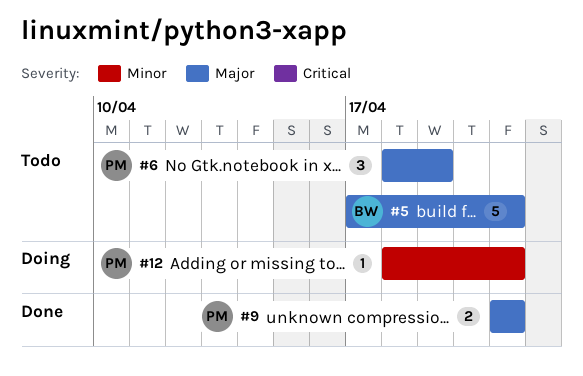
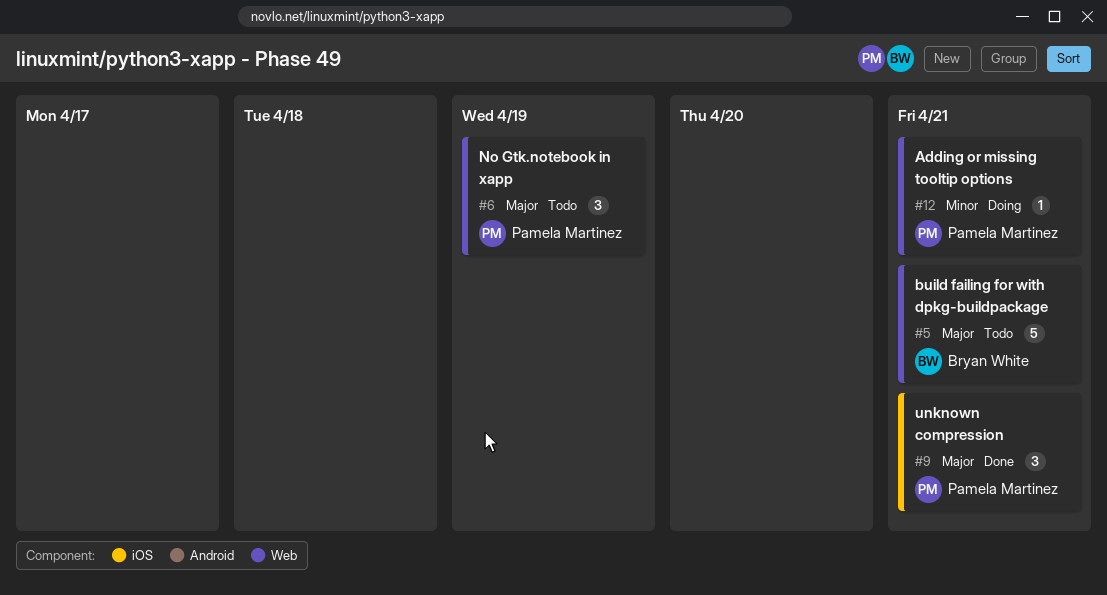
#9, estimate: 2 -> 3

